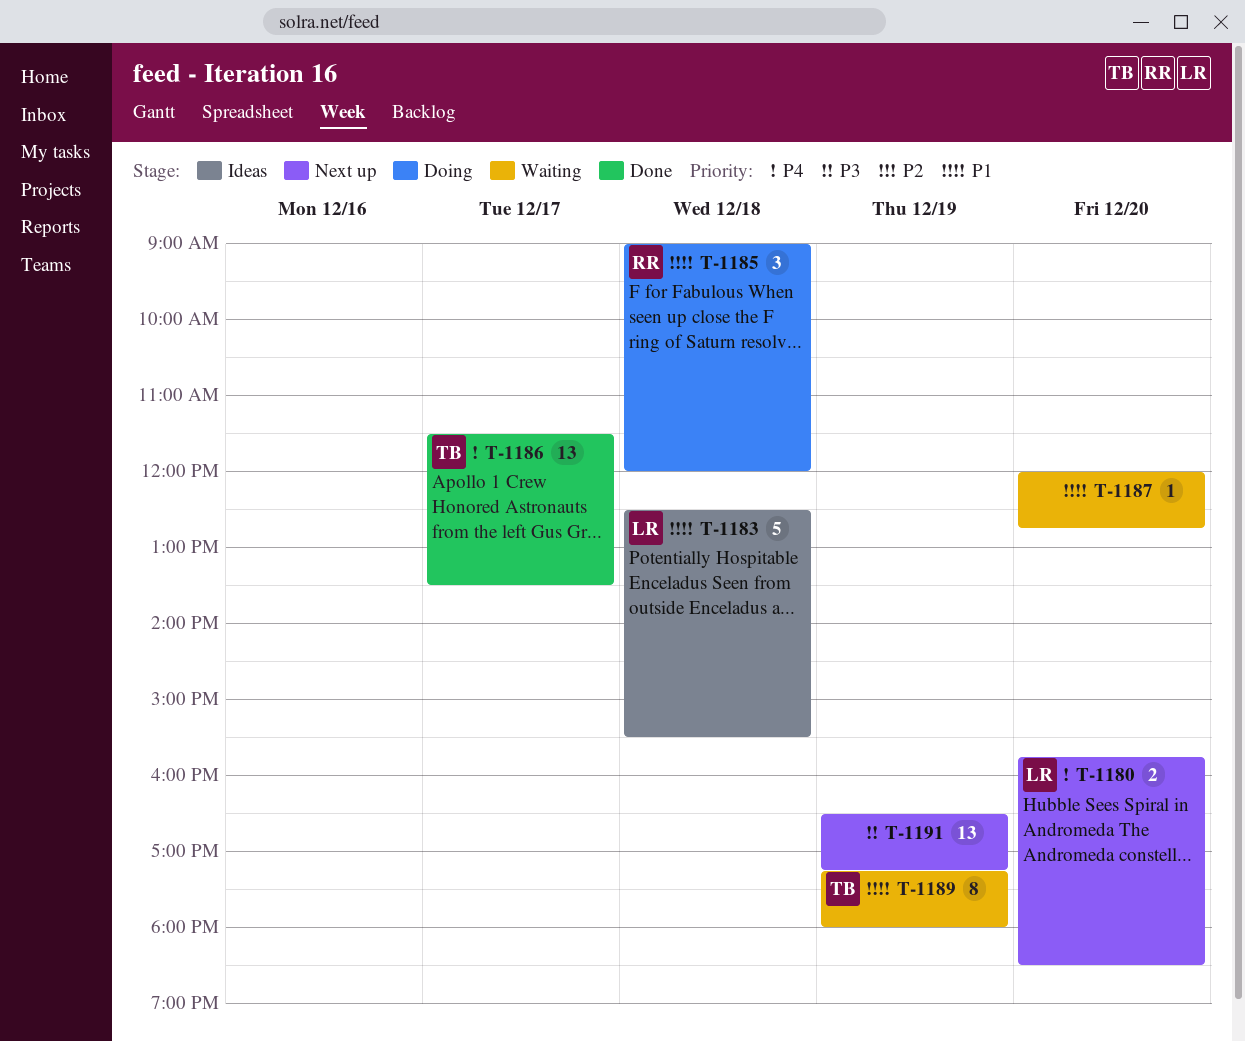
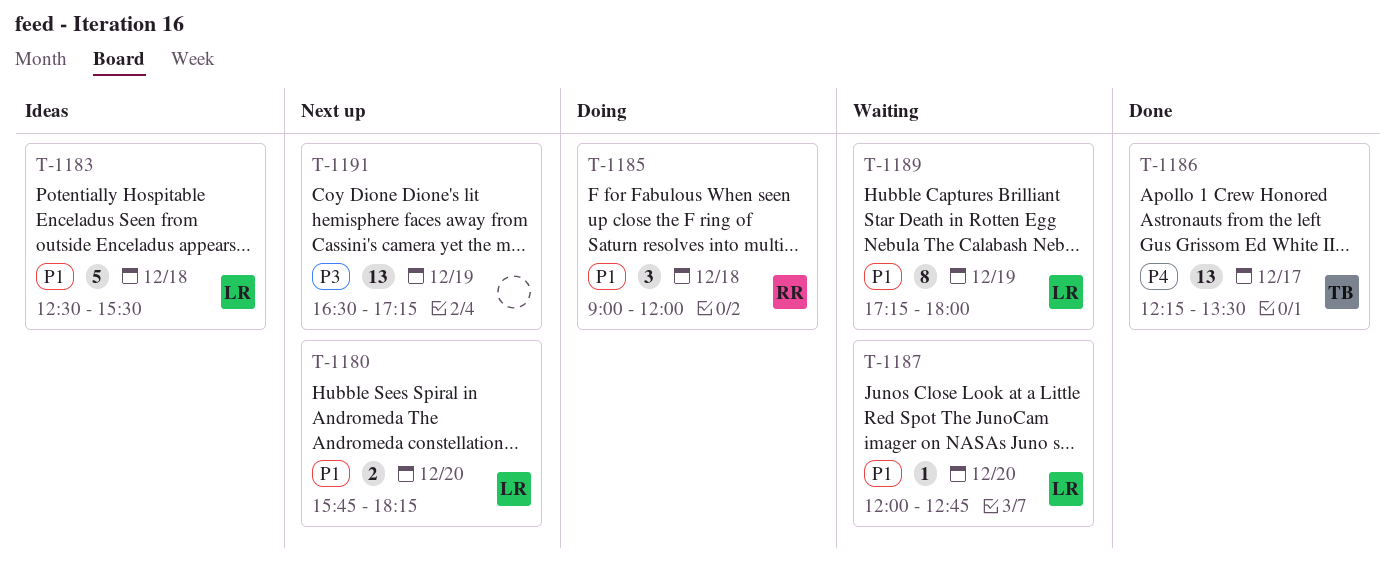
T-1180, priority: P4 -> P1
T-1180, ends: 18:30 -> 18:15
T-1186, begins: 11:30 -> 12:15
T-1187, owner: none -> LR
T-1189, owner: TB -> LR

